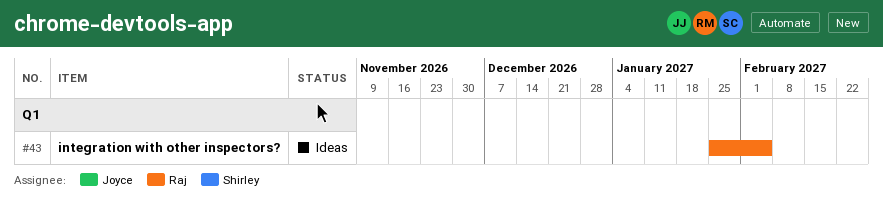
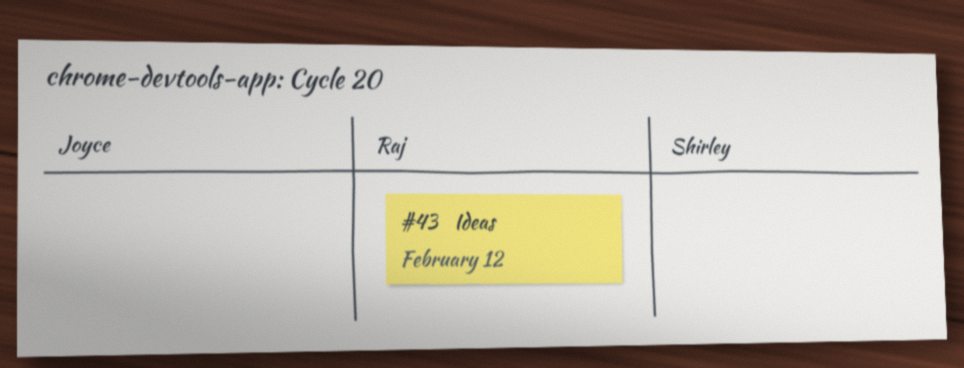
#43, due: Feb 5 -> Feb 12

